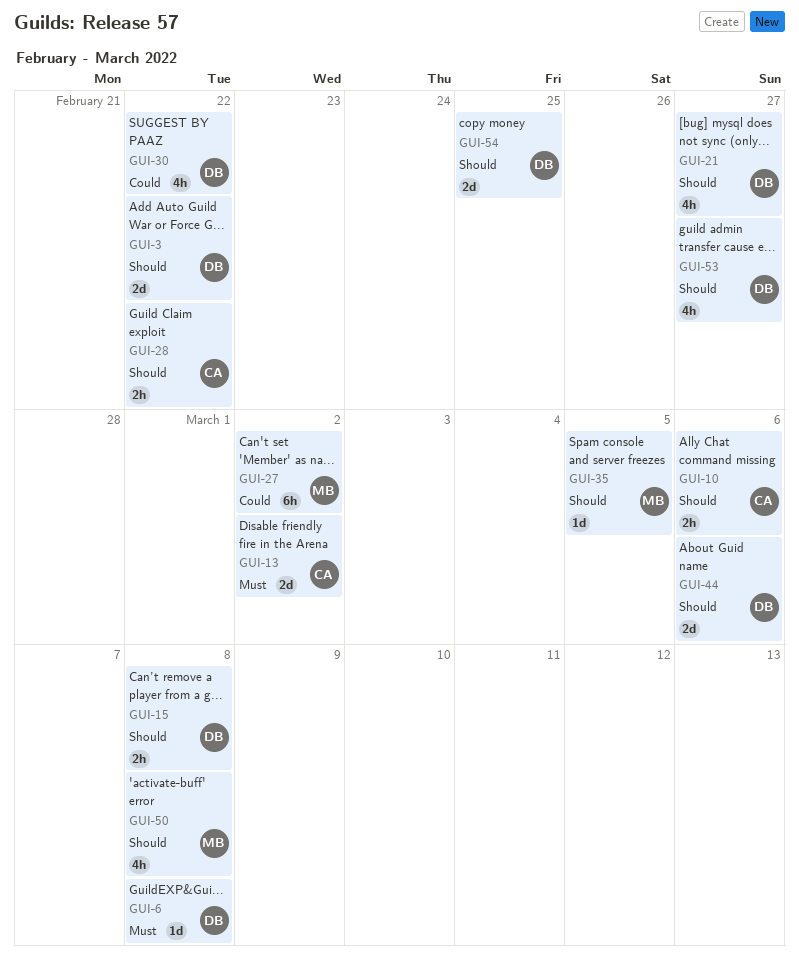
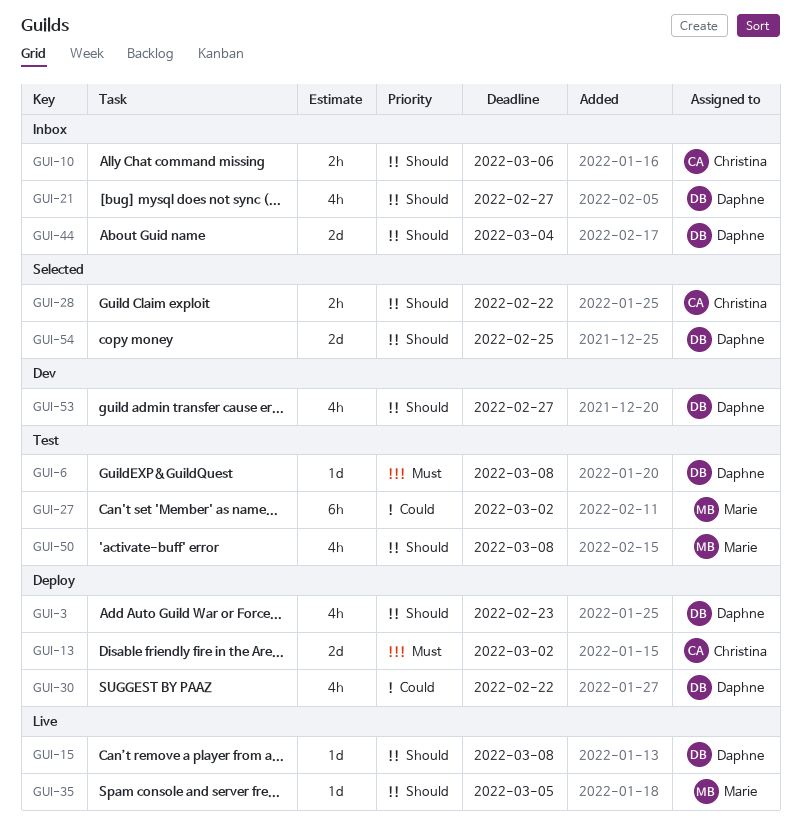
GUI-3, estimate: 2d -> 4h
GUI-3, due: Feb 22 -> Feb 23
GUI-15, estimate: 2h -> 1d
GUI-44, due: Mar 6 -> Mar 4

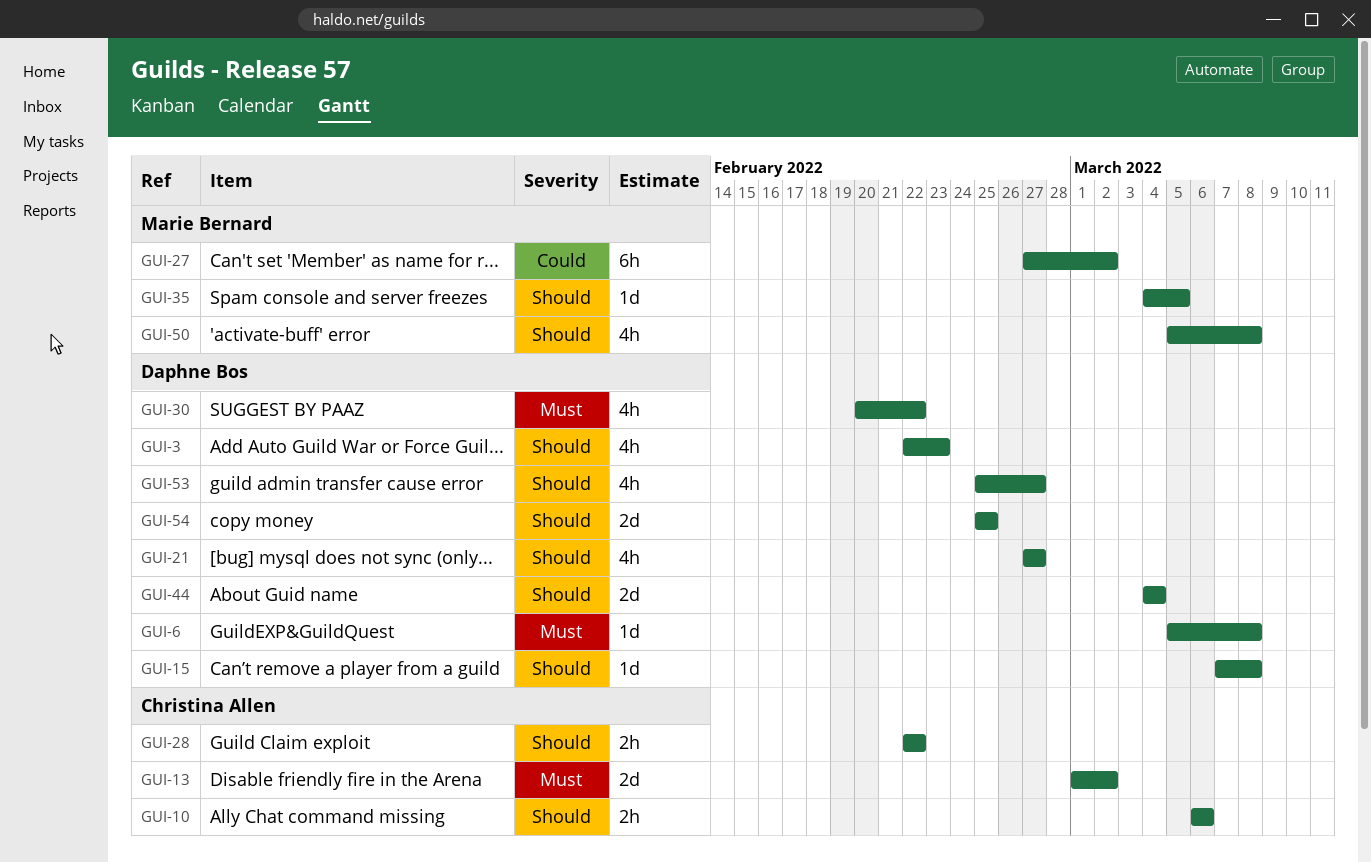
GUI-30, priority: Could -> Must

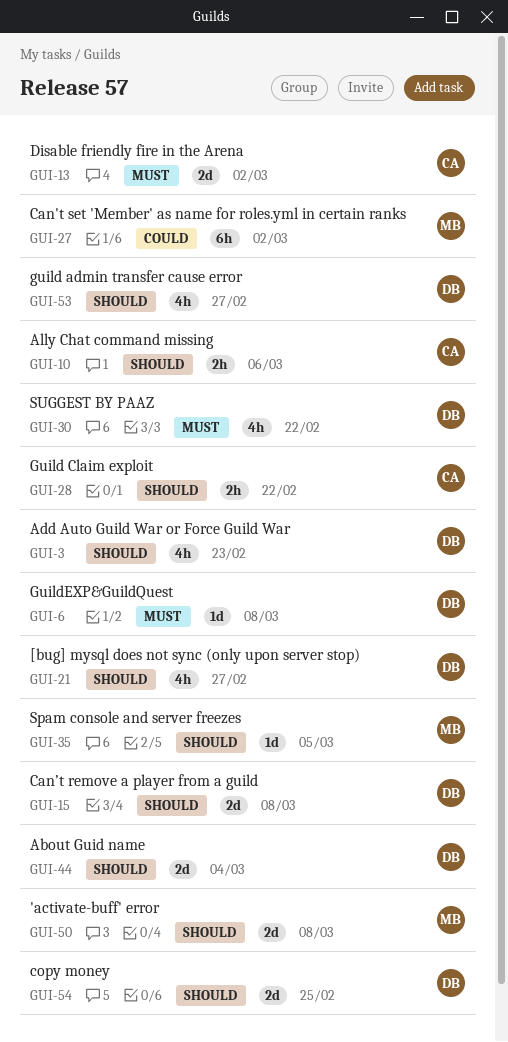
GUI-15, estimate: 1d -> 2d
GUI-50, estimate: 4h -> 2d

